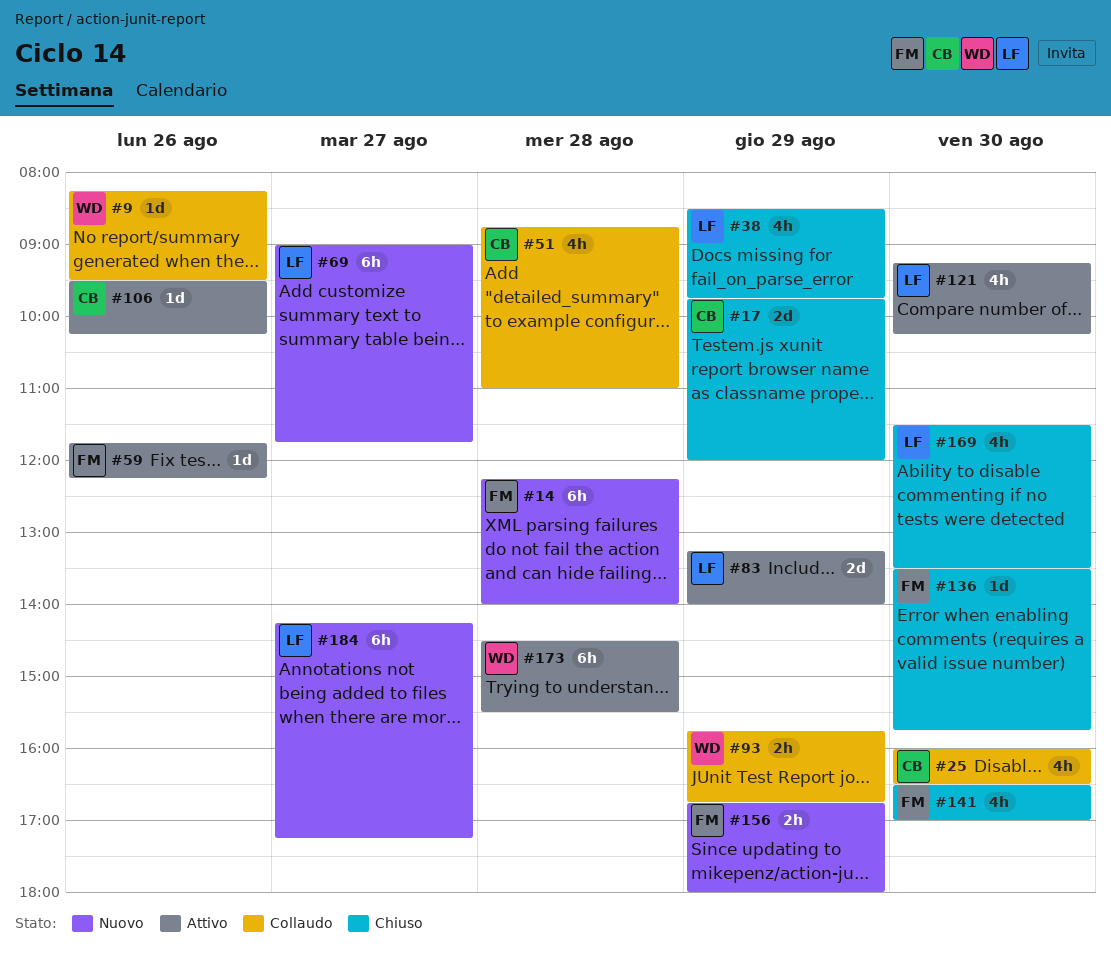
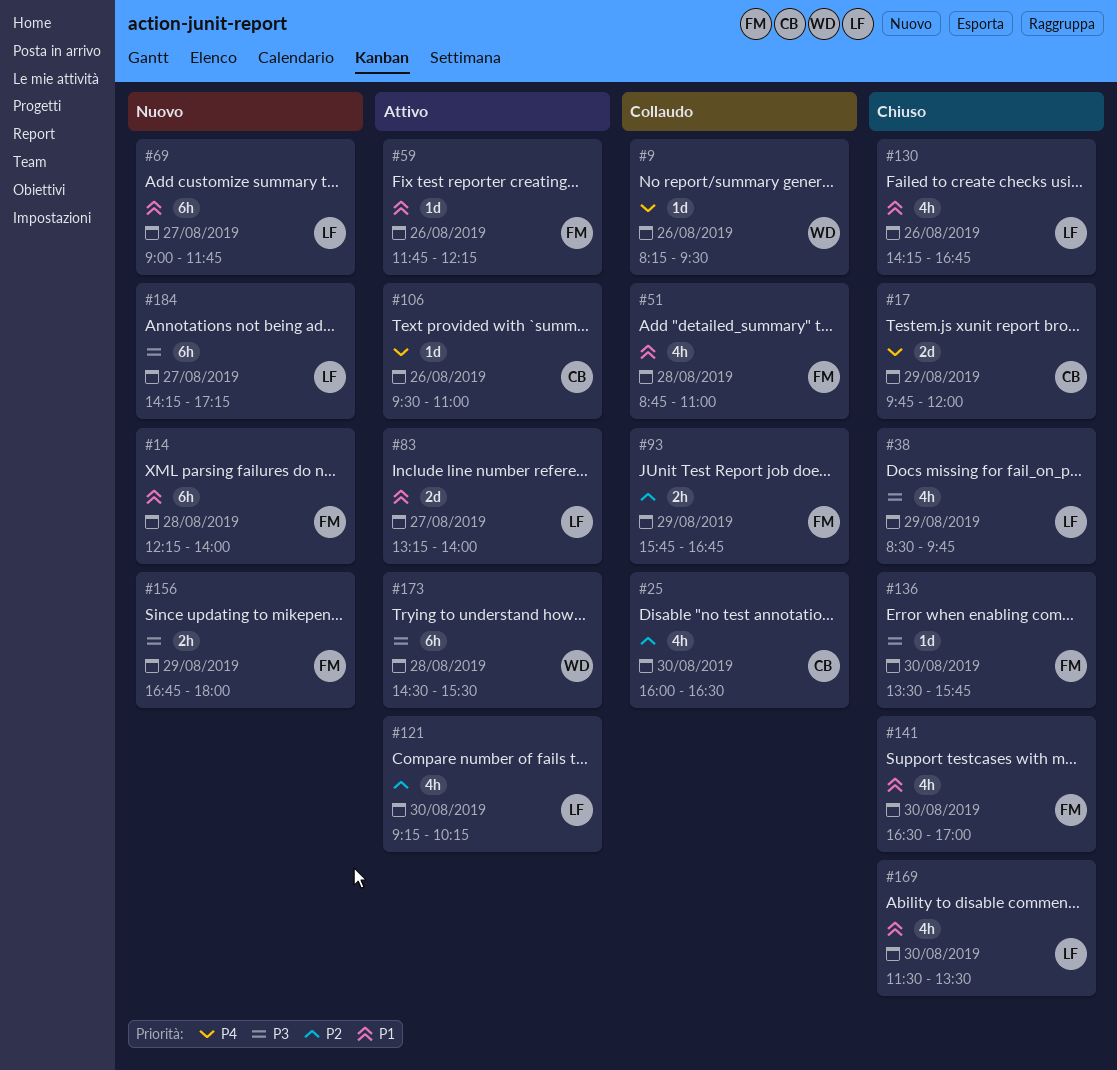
#51, owner: CB -> FM
#83, day: Aug 29 -> Aug 27
#93, owner: WD -> FM
#106, ends: 10:15 -> 11:00
#130: none -> present

